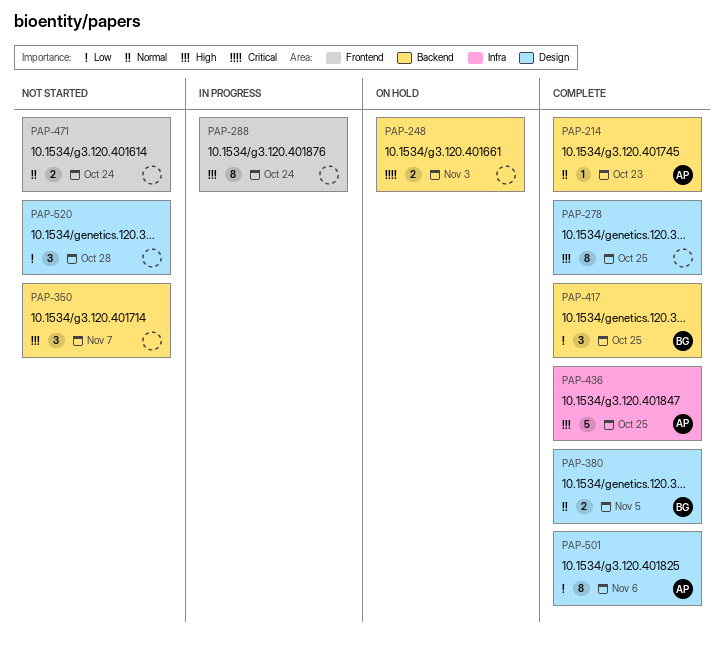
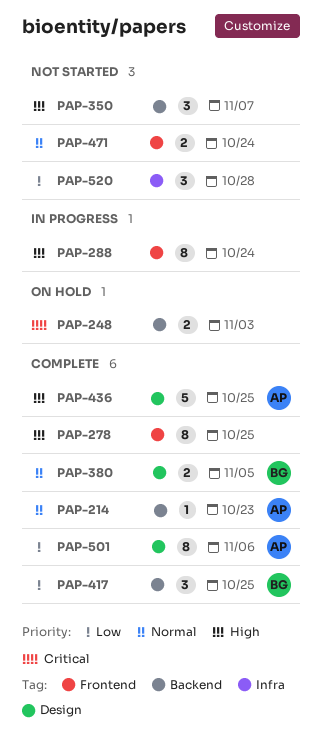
PAP-278, label: Design -> Frontend
PAP-436, label: Infra -> Design
PAP-520, label: Design -> Infra

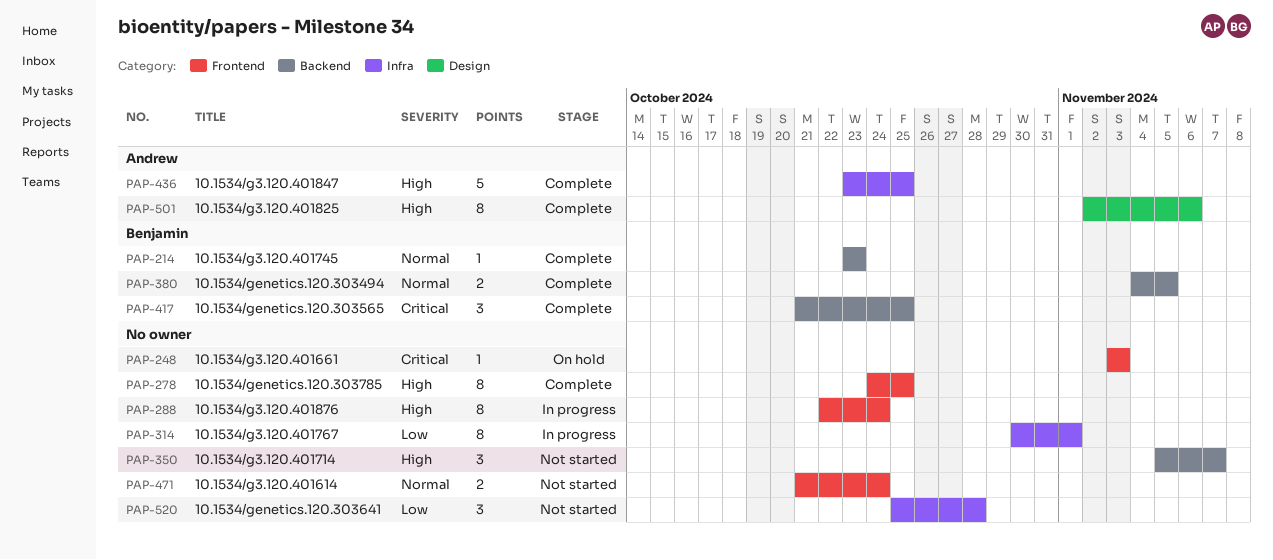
PAP-214, owner: Andrew -> Benjamin
PAP-248, label: Backend -> Frontend
PAP-248, estimate: 2 -> 1
PAP-314: none -> present
PAP-380, label: Design -> Backend
PAP-417, priority: Low -> Critical
PAP-436, label: Design -> Infra
PAP-501, priority: Low -> High

